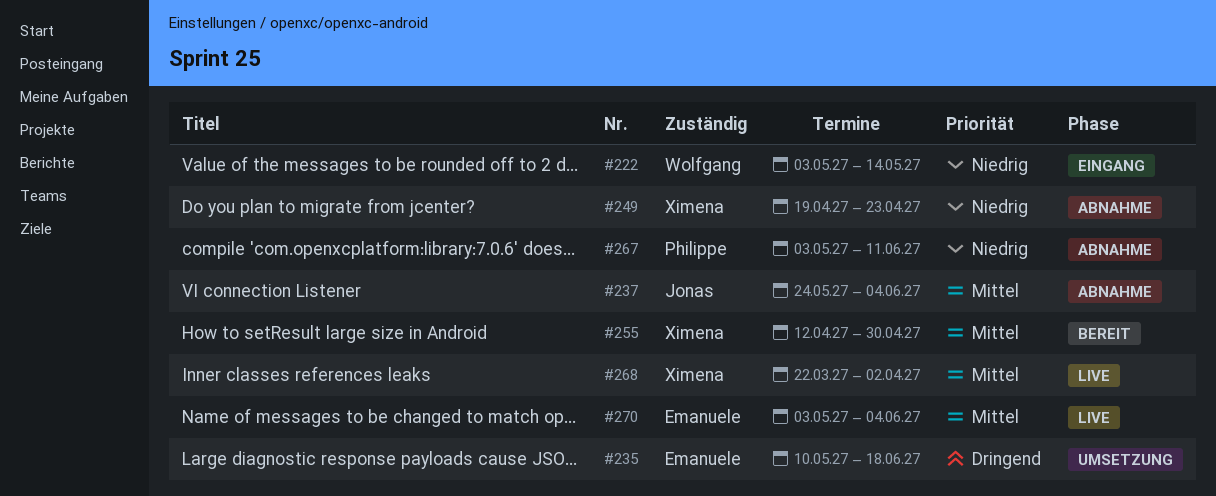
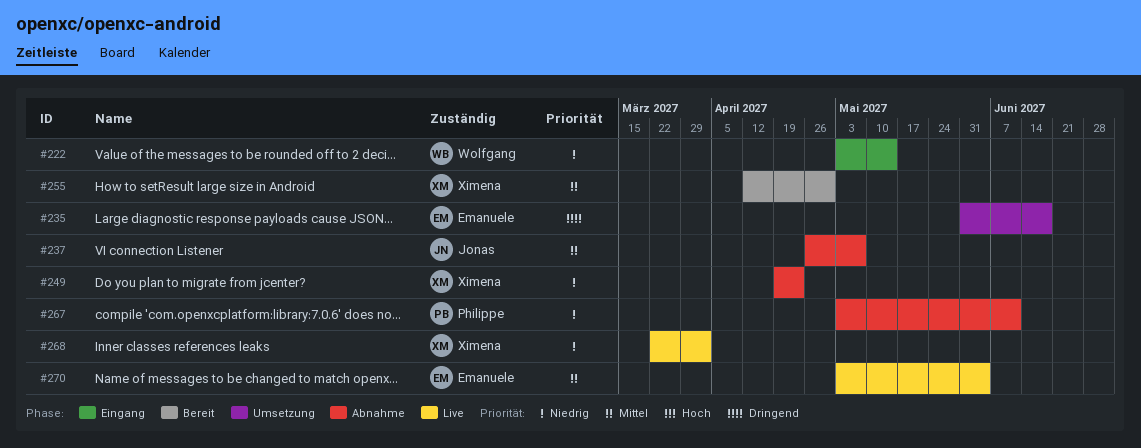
#235, start: May 10 -> May 31
#237, start: May 24 -> Apr 26
#237, due: Jun 4 -> May 7
#268, priority: Mittel -> Niedrig

